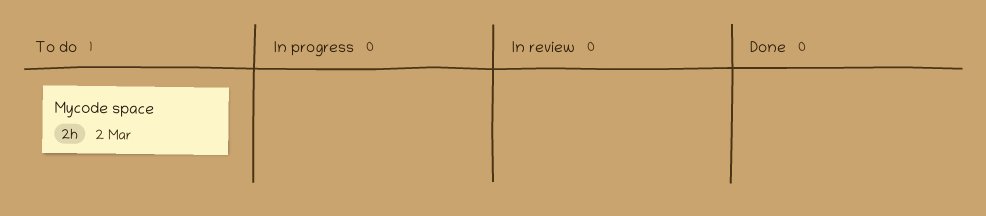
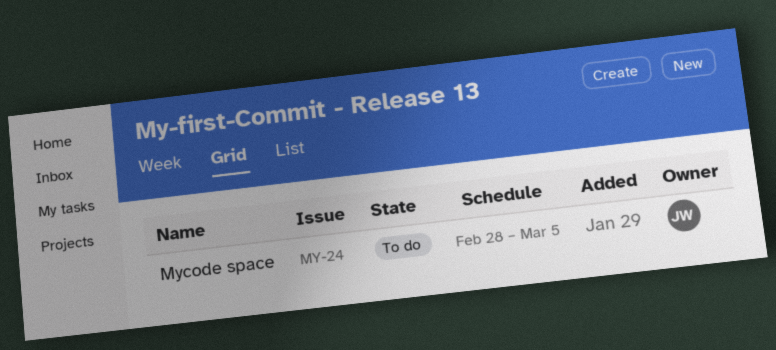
Mycode space, due: Mar 2 -> Mar 5

